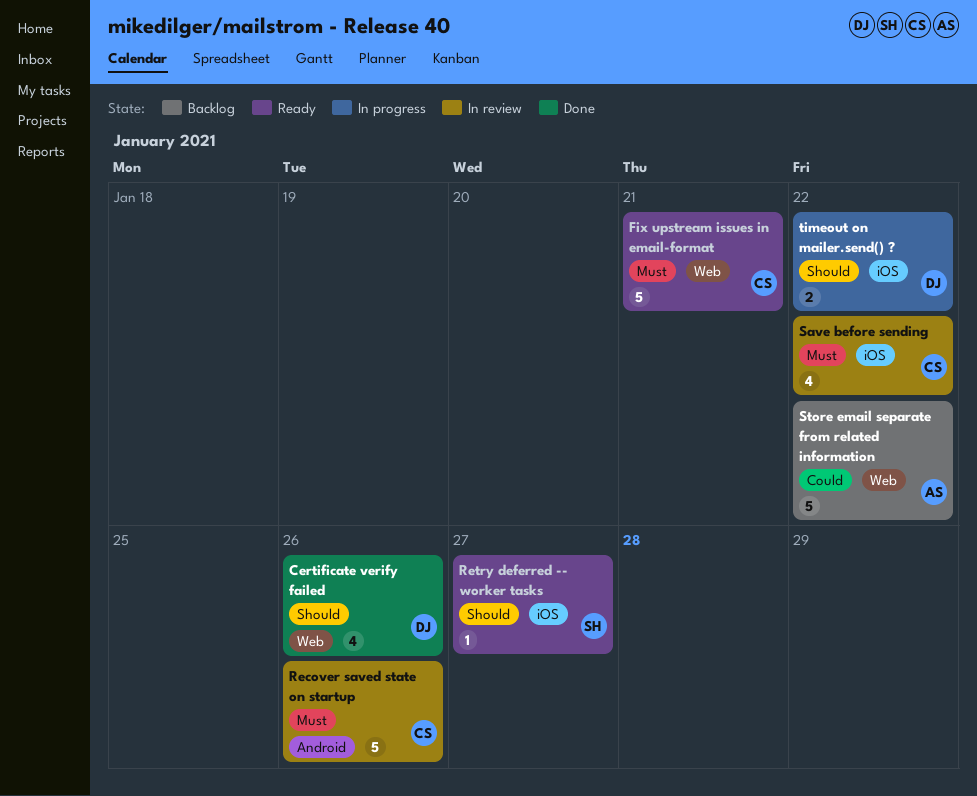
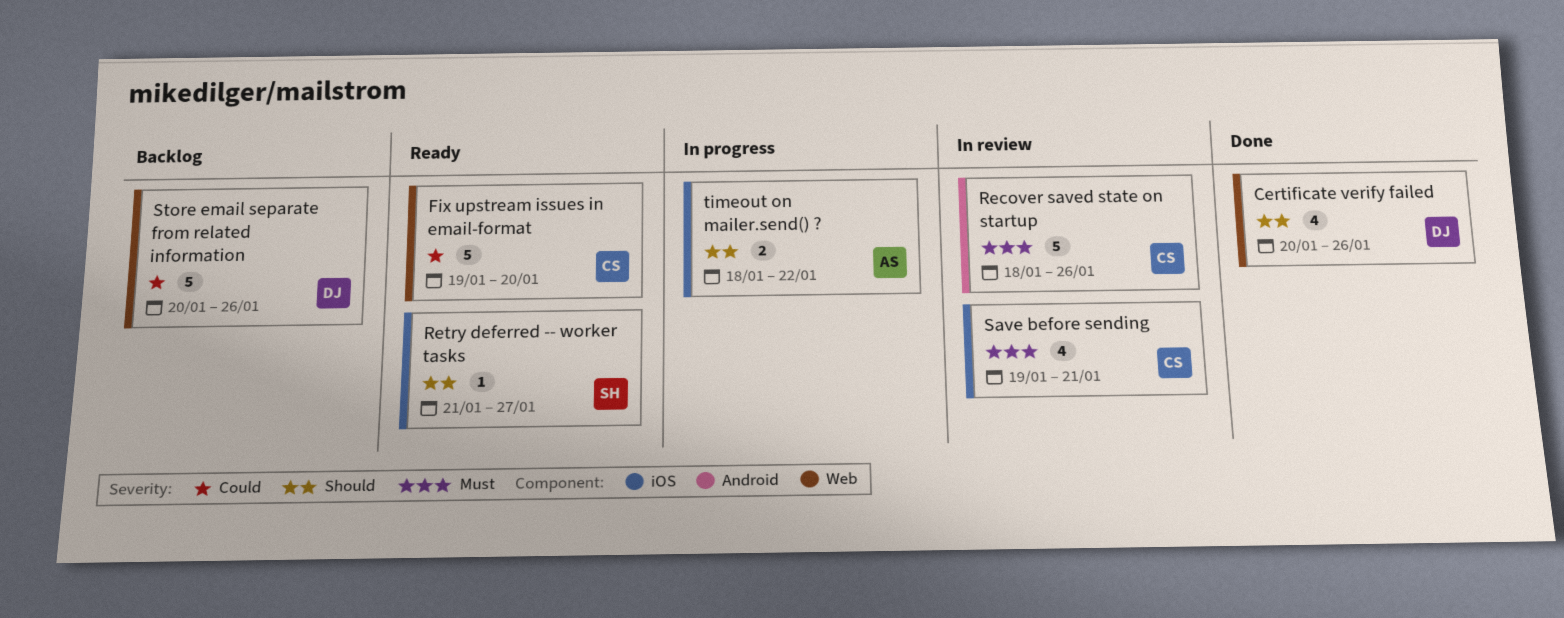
Fix upstream issues in email-format, priority: Must -> Could
Fix upstream issues in email-format, due: Jan 21 -> Jan 20
Save before sending, due: Jan 22 -> Jan 21
Store email separate from related information, owner: AS -> DJ
Store email separate from related information, due: Jan 22 -> Jan 26
timeout on mailer.send() ?, owner: DJ -> AS

